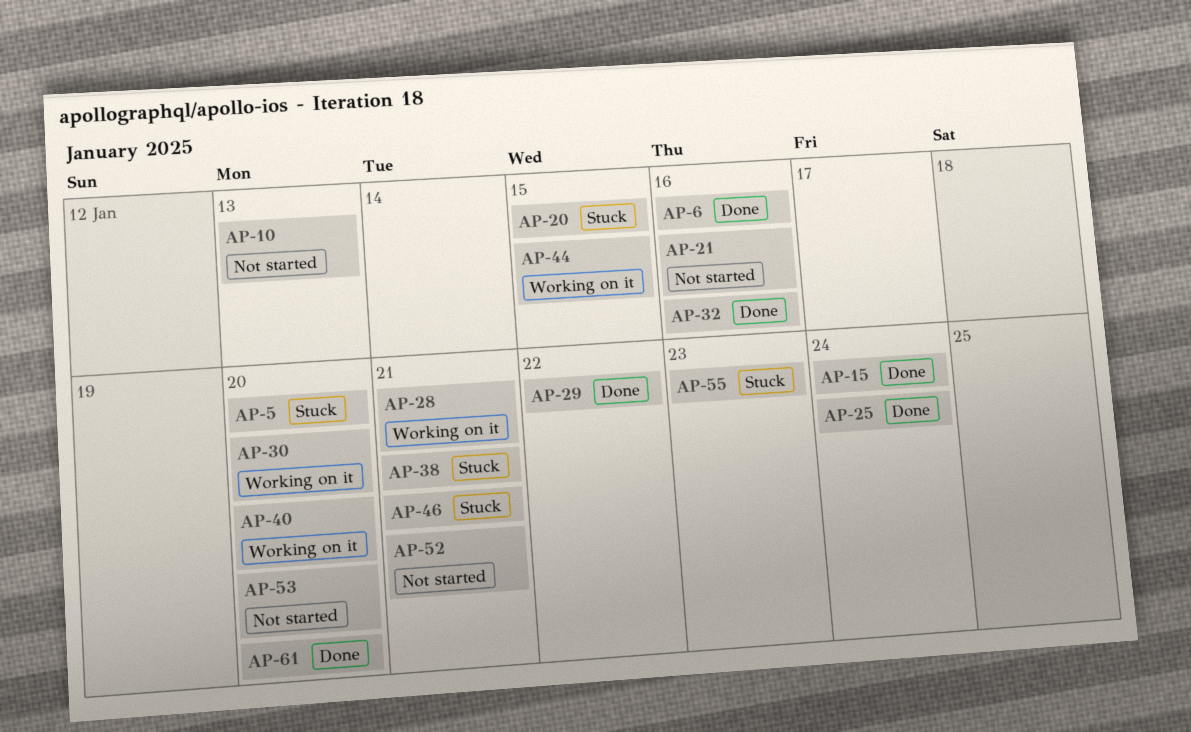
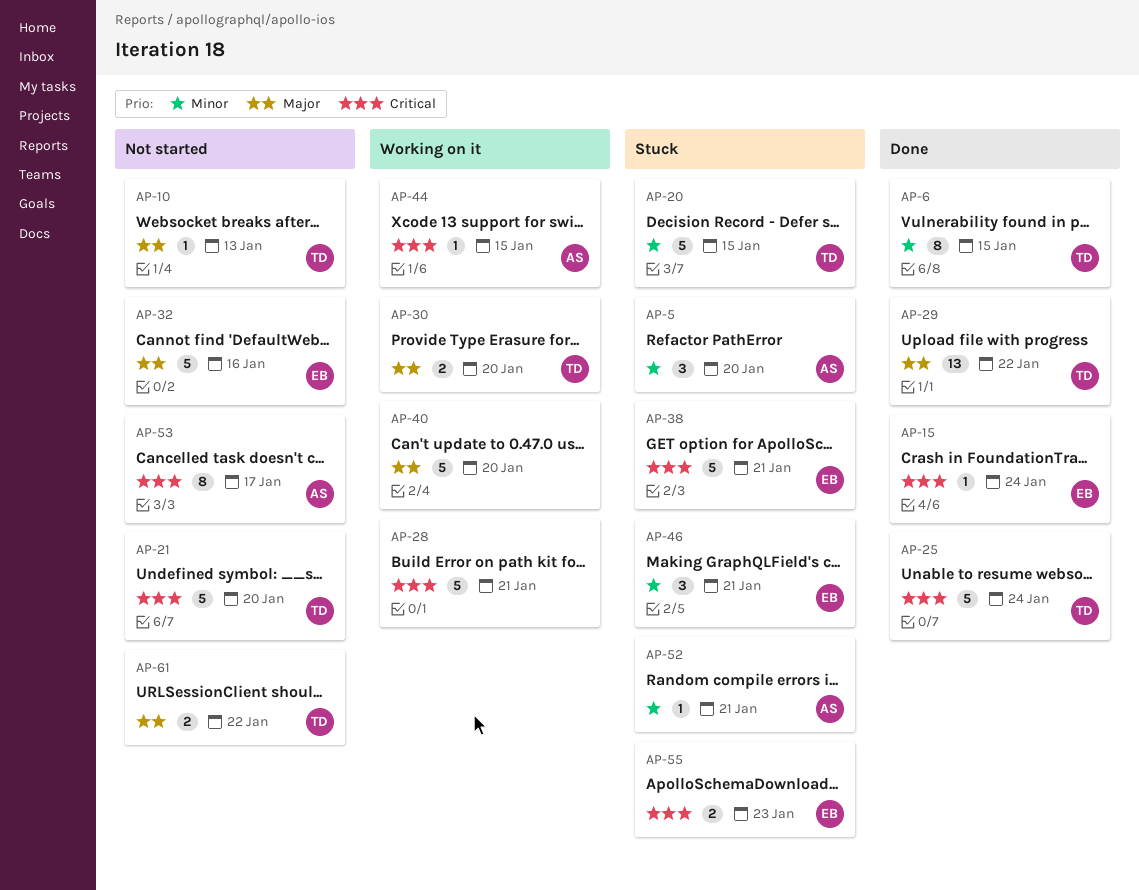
AP-6, due: Jan 16 -> Jan 15
AP-21, due: Jan 16 -> Jan 20
AP-32, status: Done -> Not started
AP-52, status: Not started -> Stuck
AP-53, due: Jan 20 -> Jan 17
AP-61, status: Done -> Not started
AP-61, due: Jan 20 -> Jan 22

